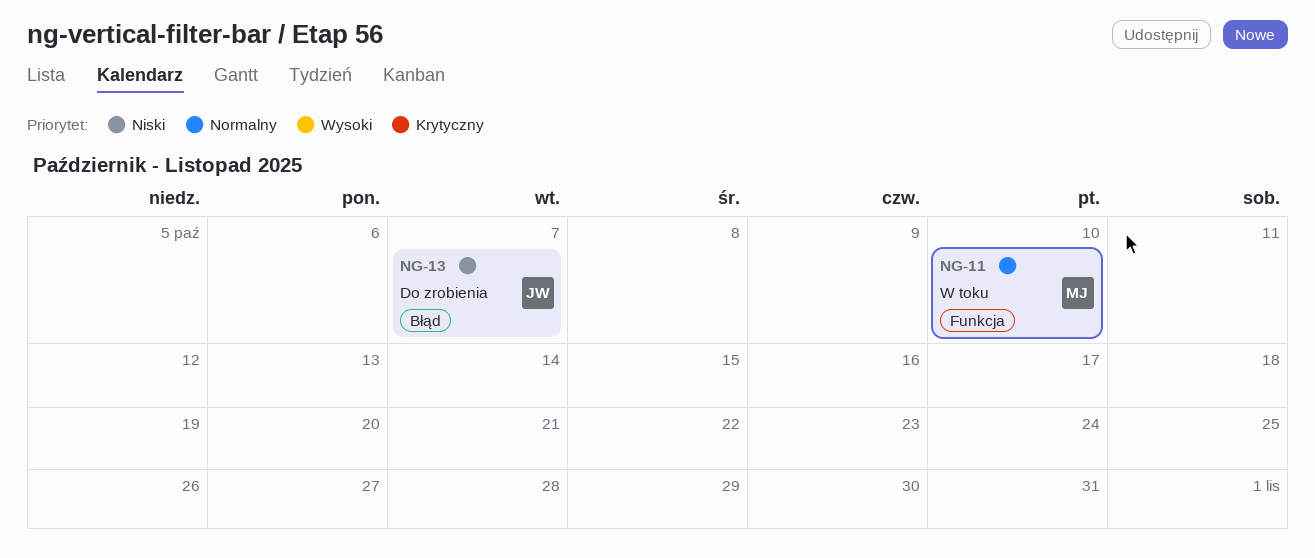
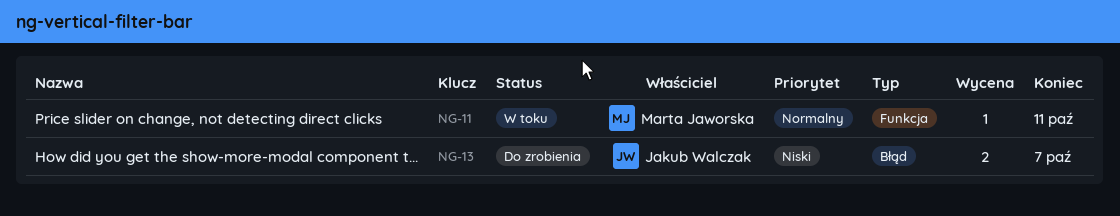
NG-11, due: Oct 10 -> Oct 11

